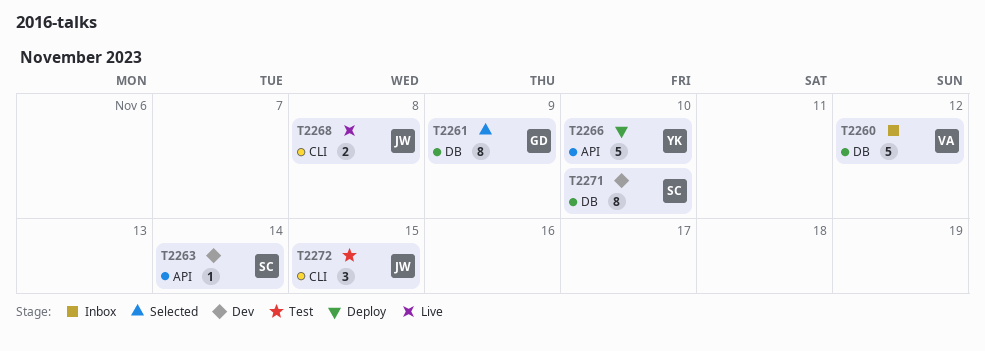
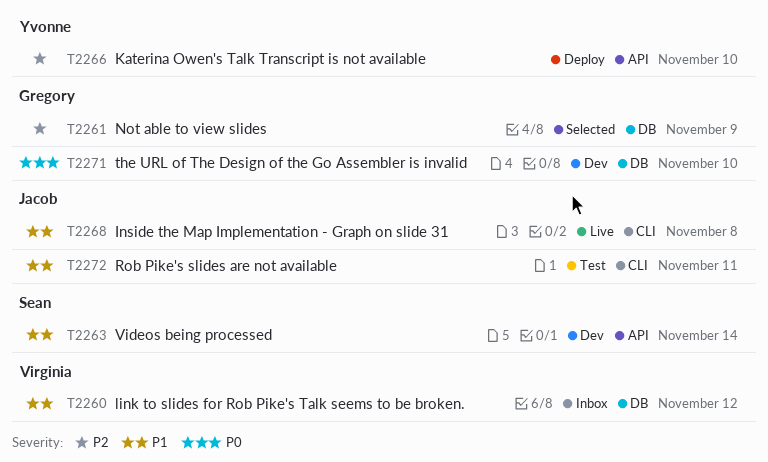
T2271, owner: Sean -> Gregory
T2272, due: Nov 15 -> Nov 11

